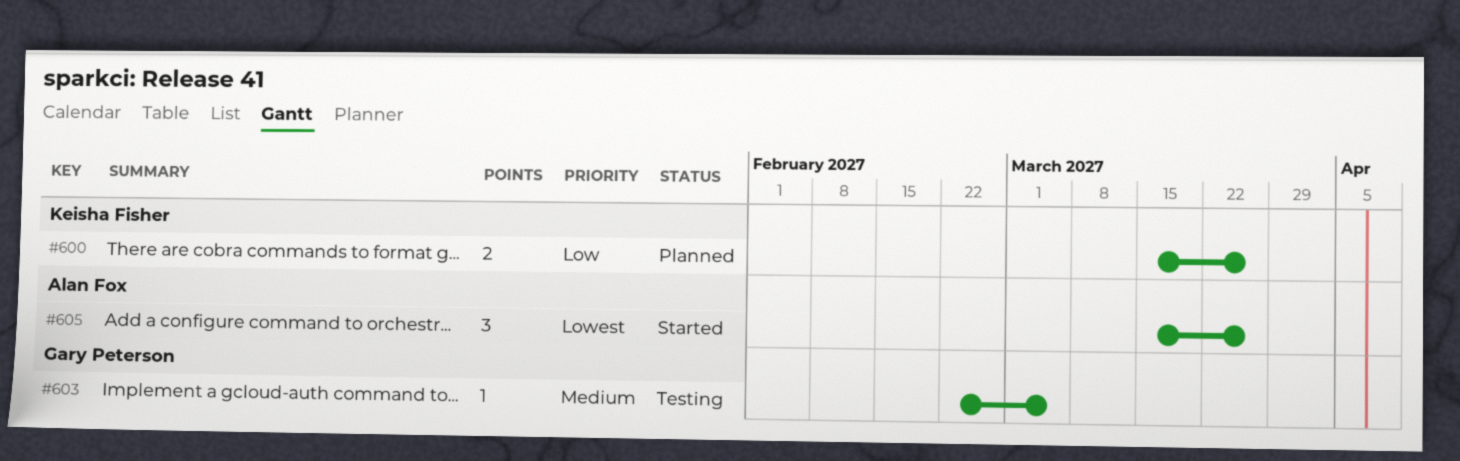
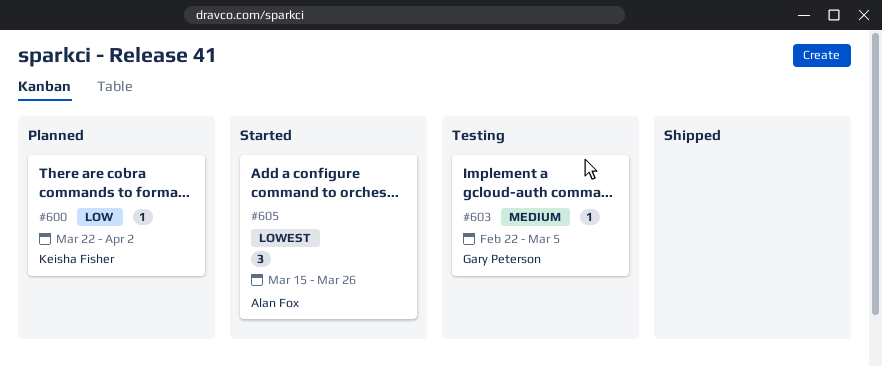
#600, estimate: 2 -> 1
#600, start: Mar 15 -> Mar 22
#600, due: Mar 26 -> Apr 2

